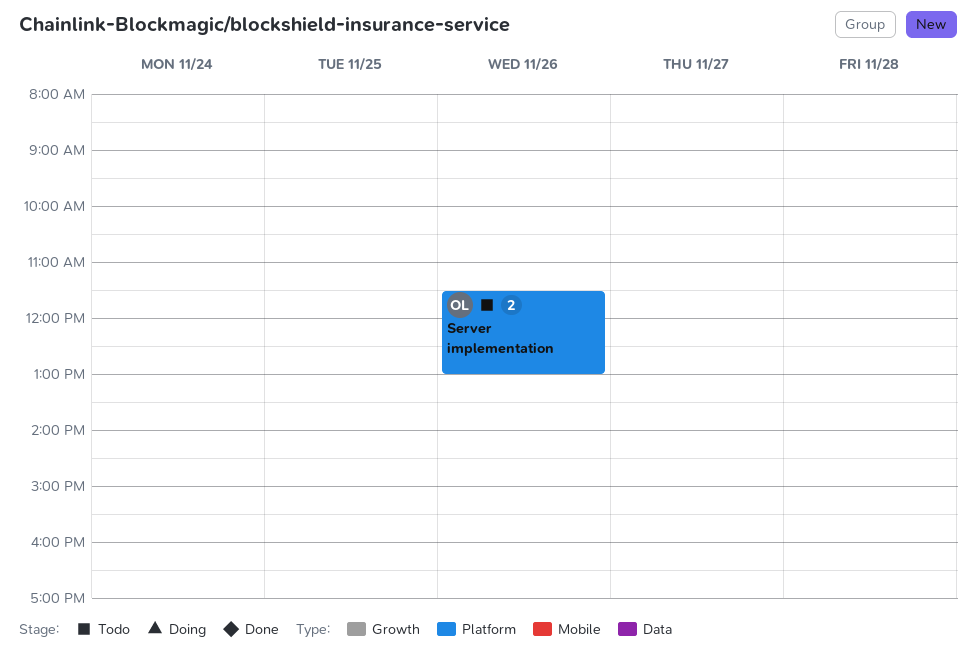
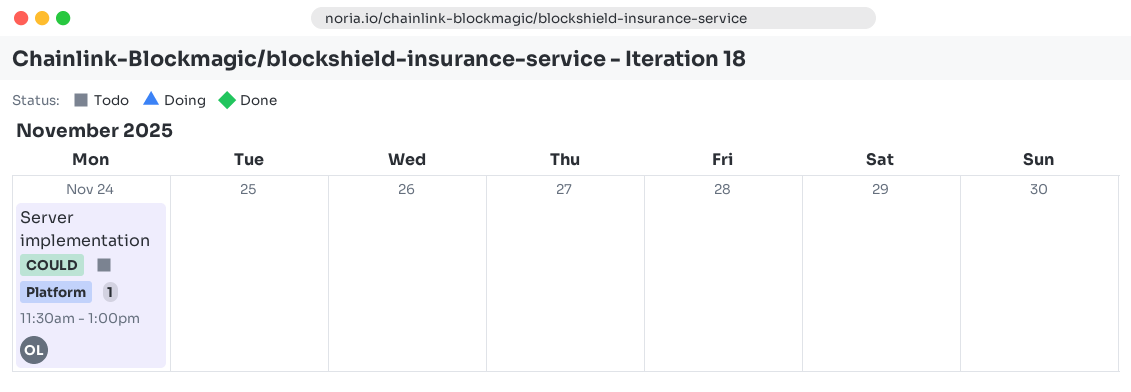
Server implementation, estimate: 2 -> 1
Server implementation, day: Nov 26 -> Nov 24

